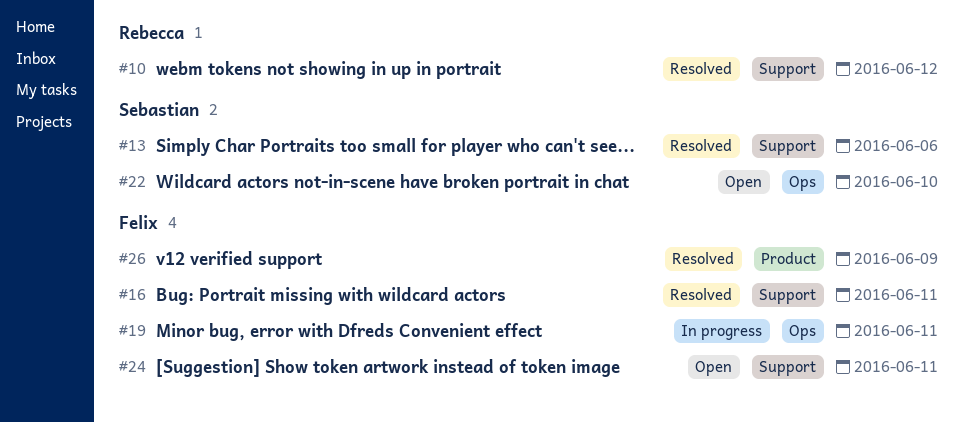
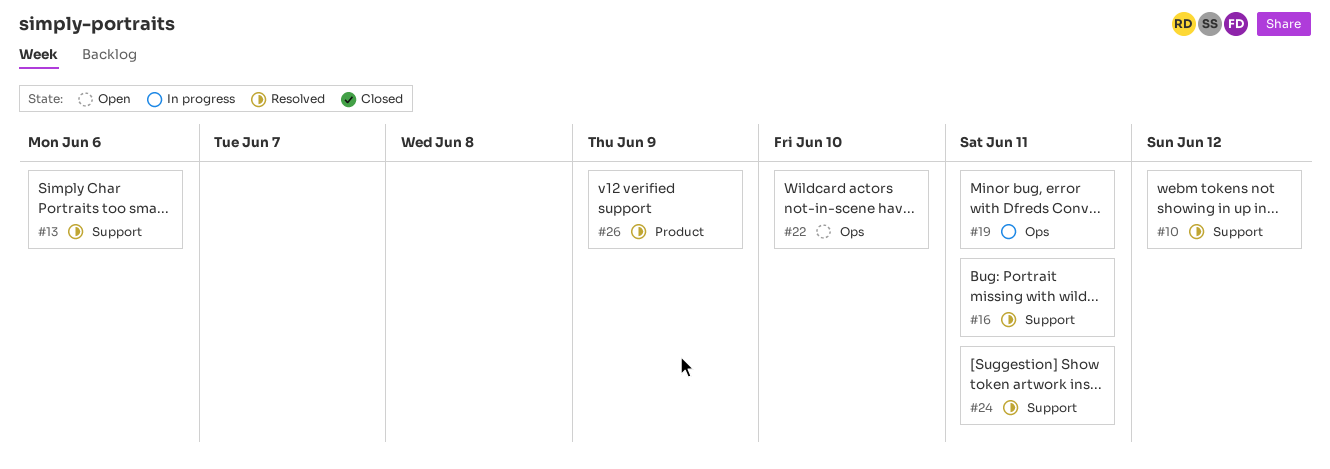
#24, status: Open -> Resolved

